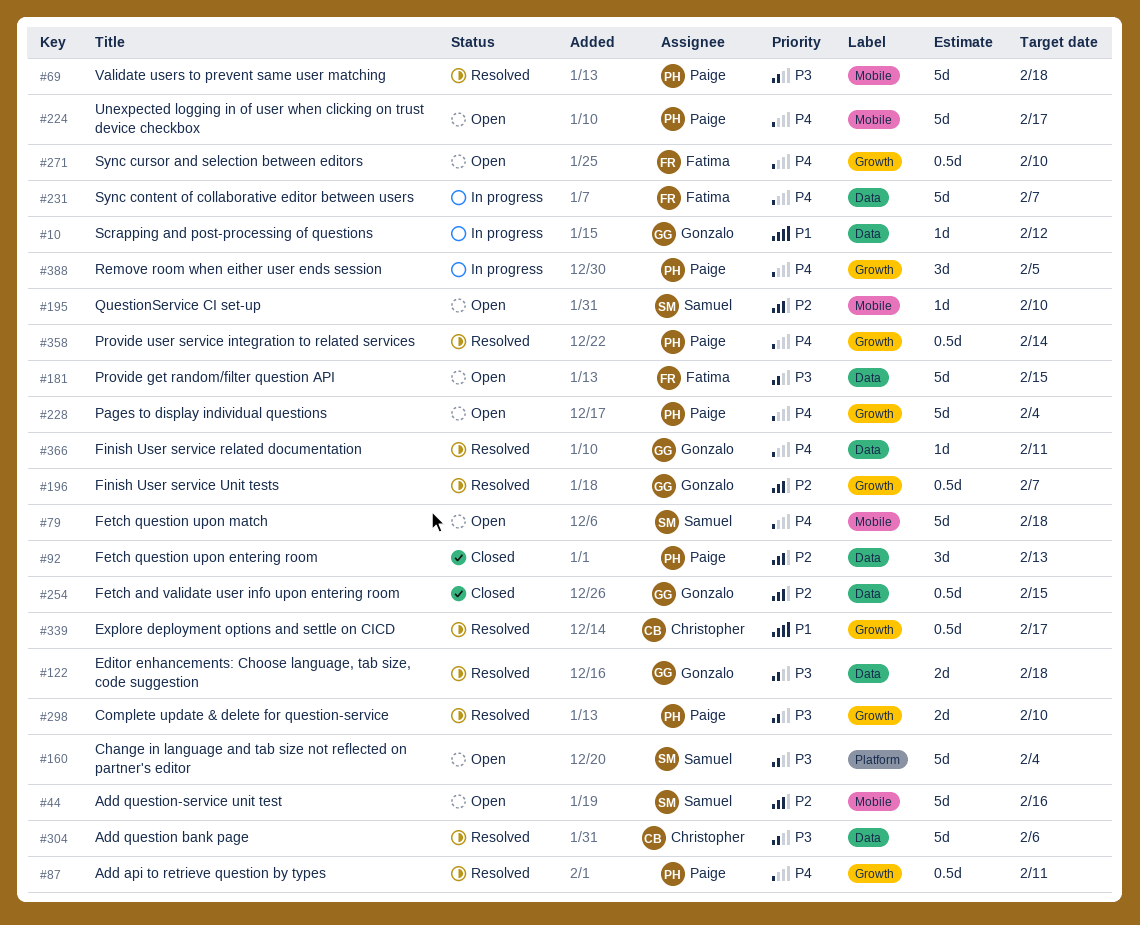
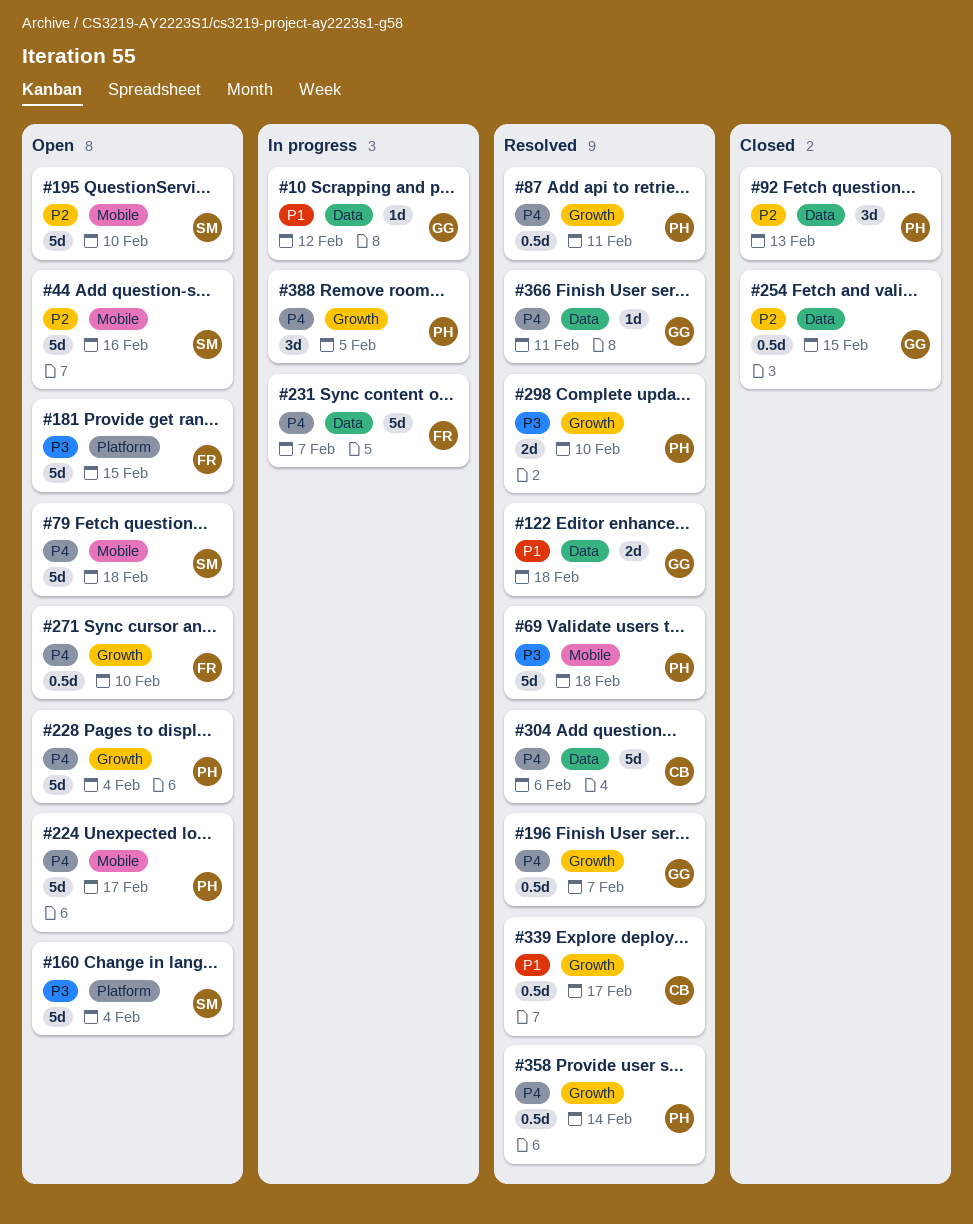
#122, priority: P3 -> P1
#181, label: Data -> Platform
#195, estimate: 1d -> 5d
#196, priority: P2 -> P4
#304, priority: P3 -> P4

